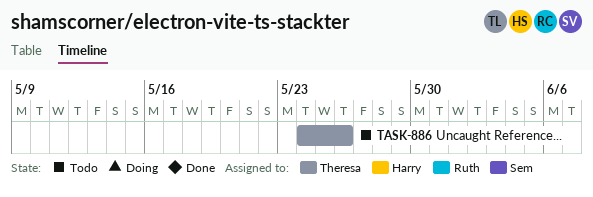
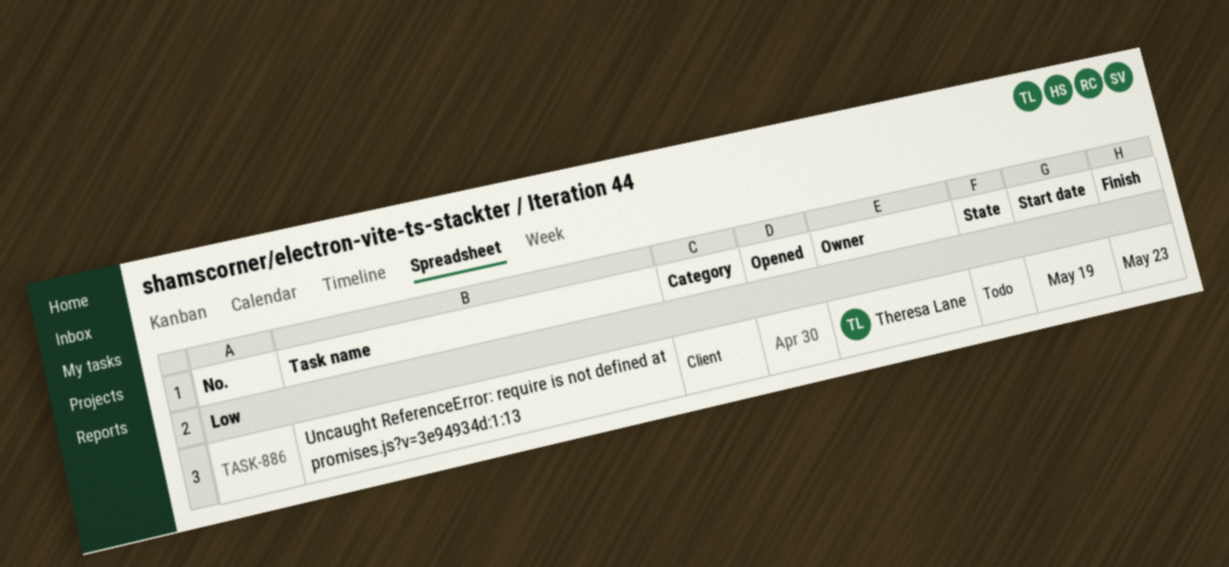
TASK-886, start: May 24 -> May 19
TASK-886, due: May 26 -> May 23

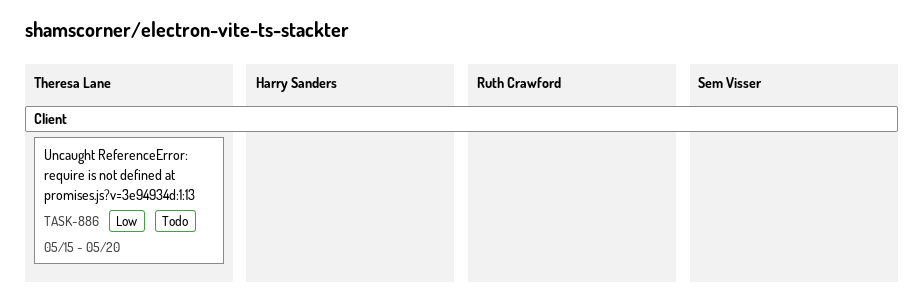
TASK-886, start: May 19 -> May 15
TASK-886, due: May 23 -> May 20

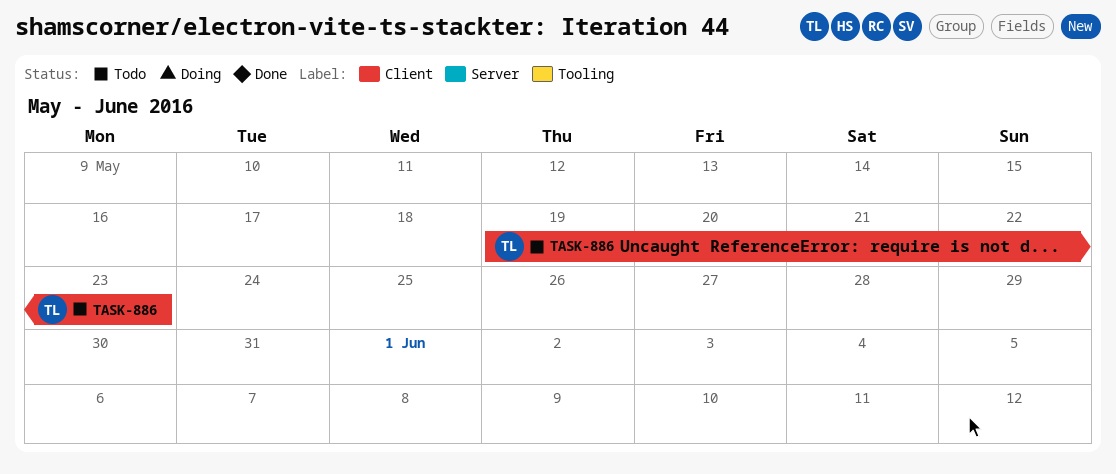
TASK-886, start: May 15 -> May 19
TASK-886, due: May 20 -> May 23

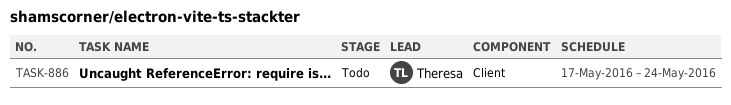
TASK-886, start: May 19 -> May 17
TASK-886, due: May 23 -> May 24

